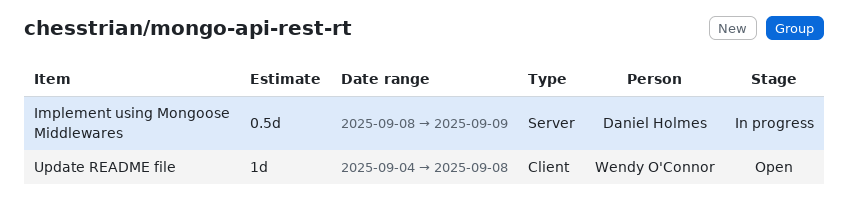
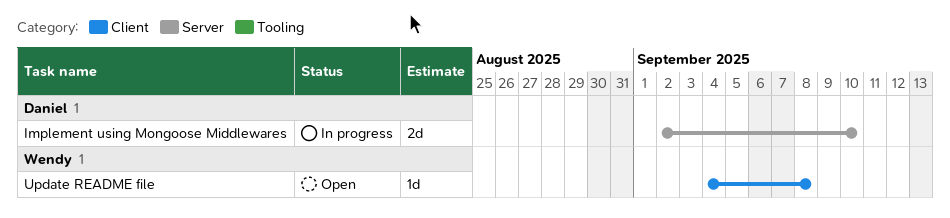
Implement using Mongoose Middlewares, estimate: 0.5d -> 2d
Implement using Mongoose Middlewares, start: Sep 8 -> Sep 2
Implement using Mongoose Middlewares, due: Sep 9 -> Sep 10

